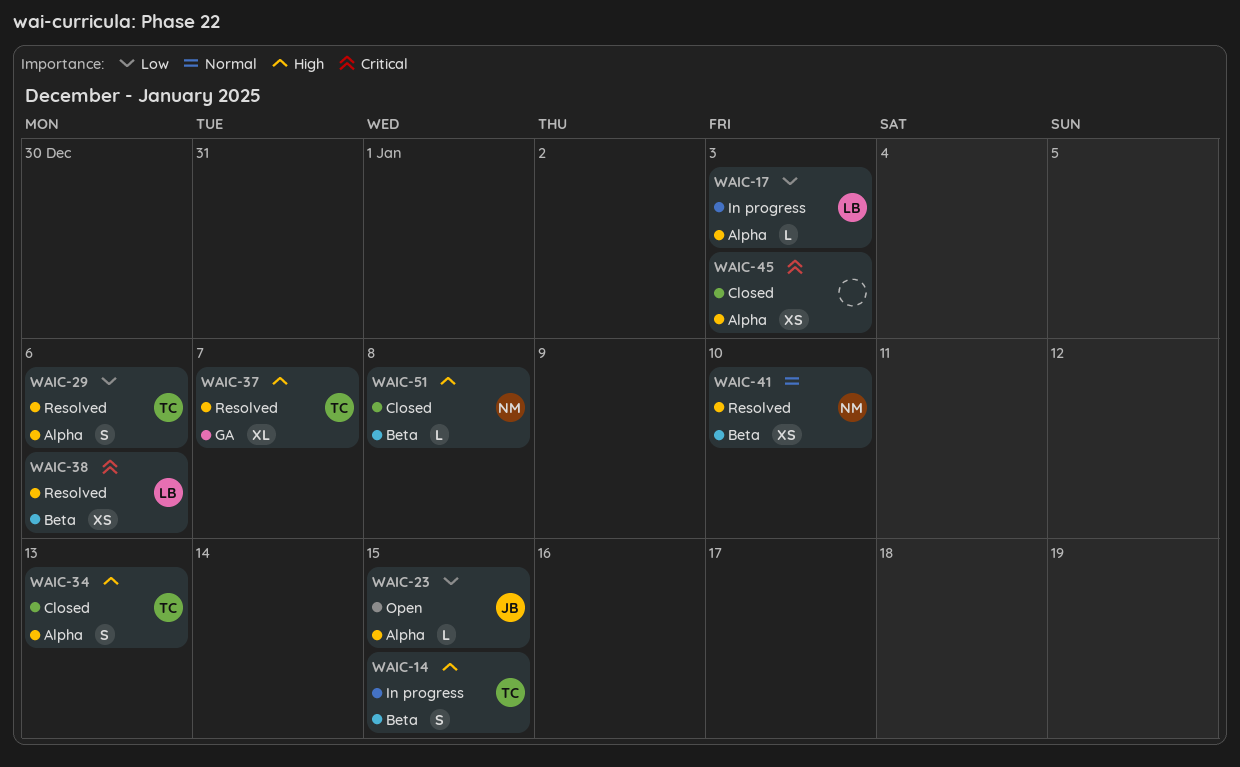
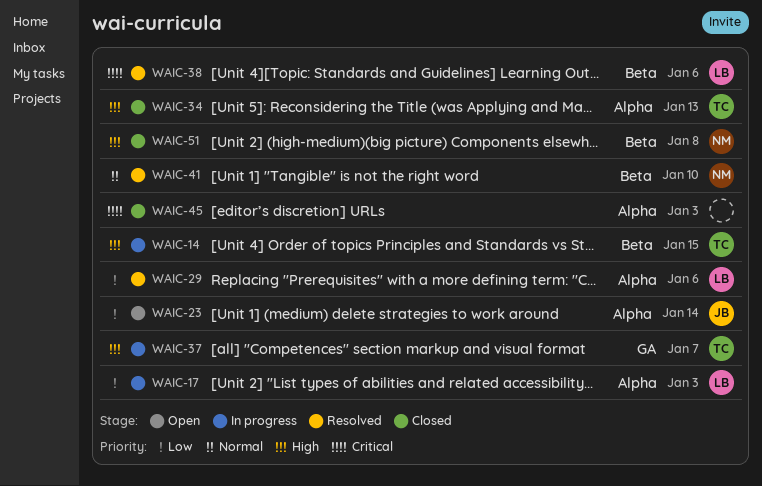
WAIC-23, due: Jan 15 -> Jan 14
WAIC-29, owner: TC -> LB
WAIC-37, status: Resolved -> In progress

